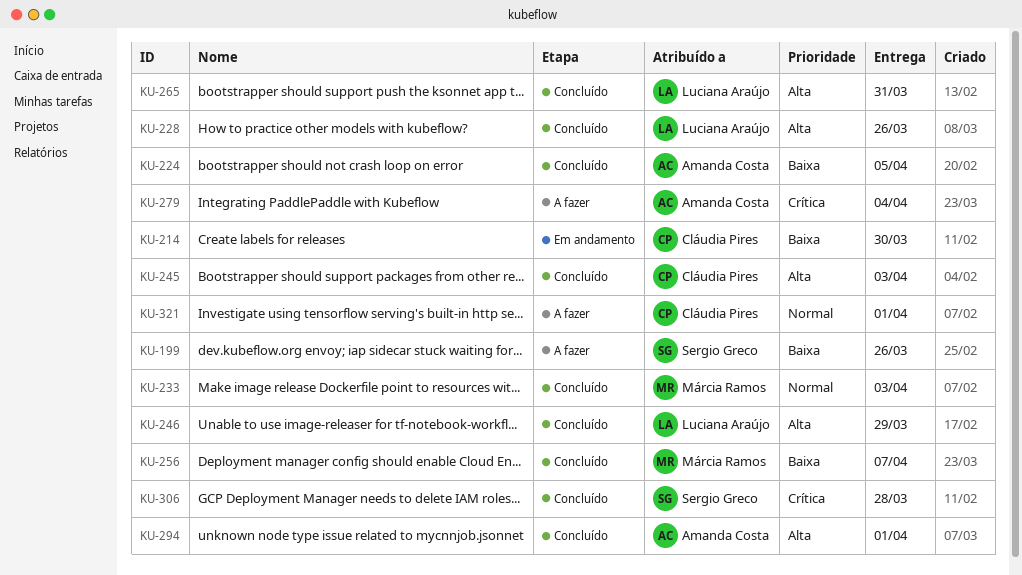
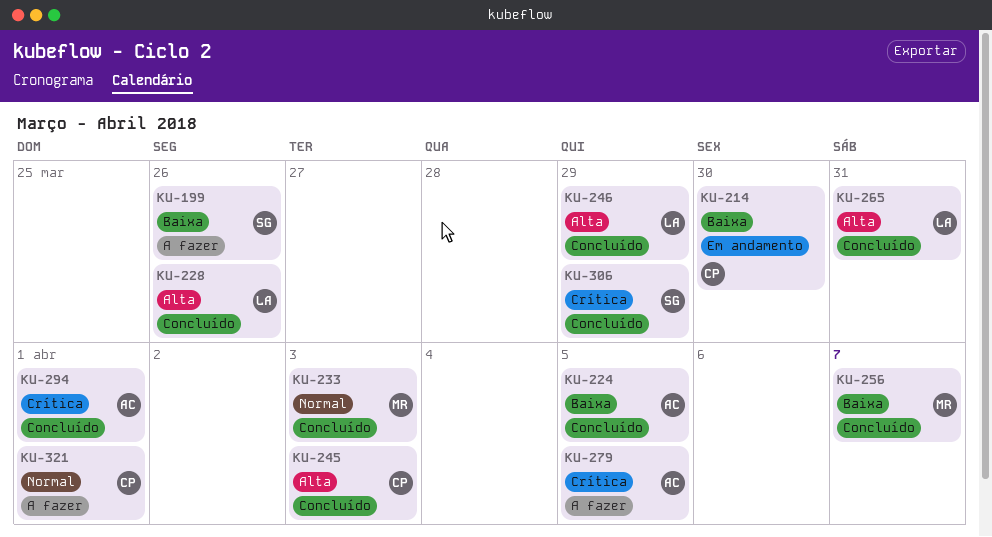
KU-279, due: Apr 4 -> Apr 5
KU-294, priority: Alta -> Crítica
KU-306, due: Mar 28 -> Mar 29

